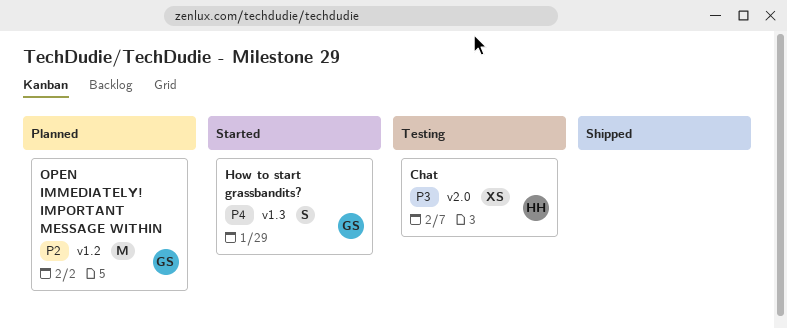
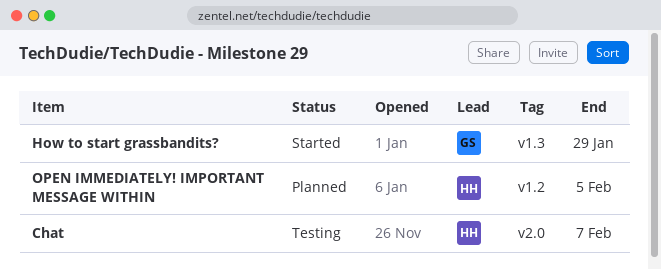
OPEN IMMEDIATELY! IMPORTANT MESSAGE WITHIN, owner: GS -> HH
OPEN IMMEDIATELY! IMPORTANT MESSAGE WITHIN, due: Feb 2 -> Feb 5

